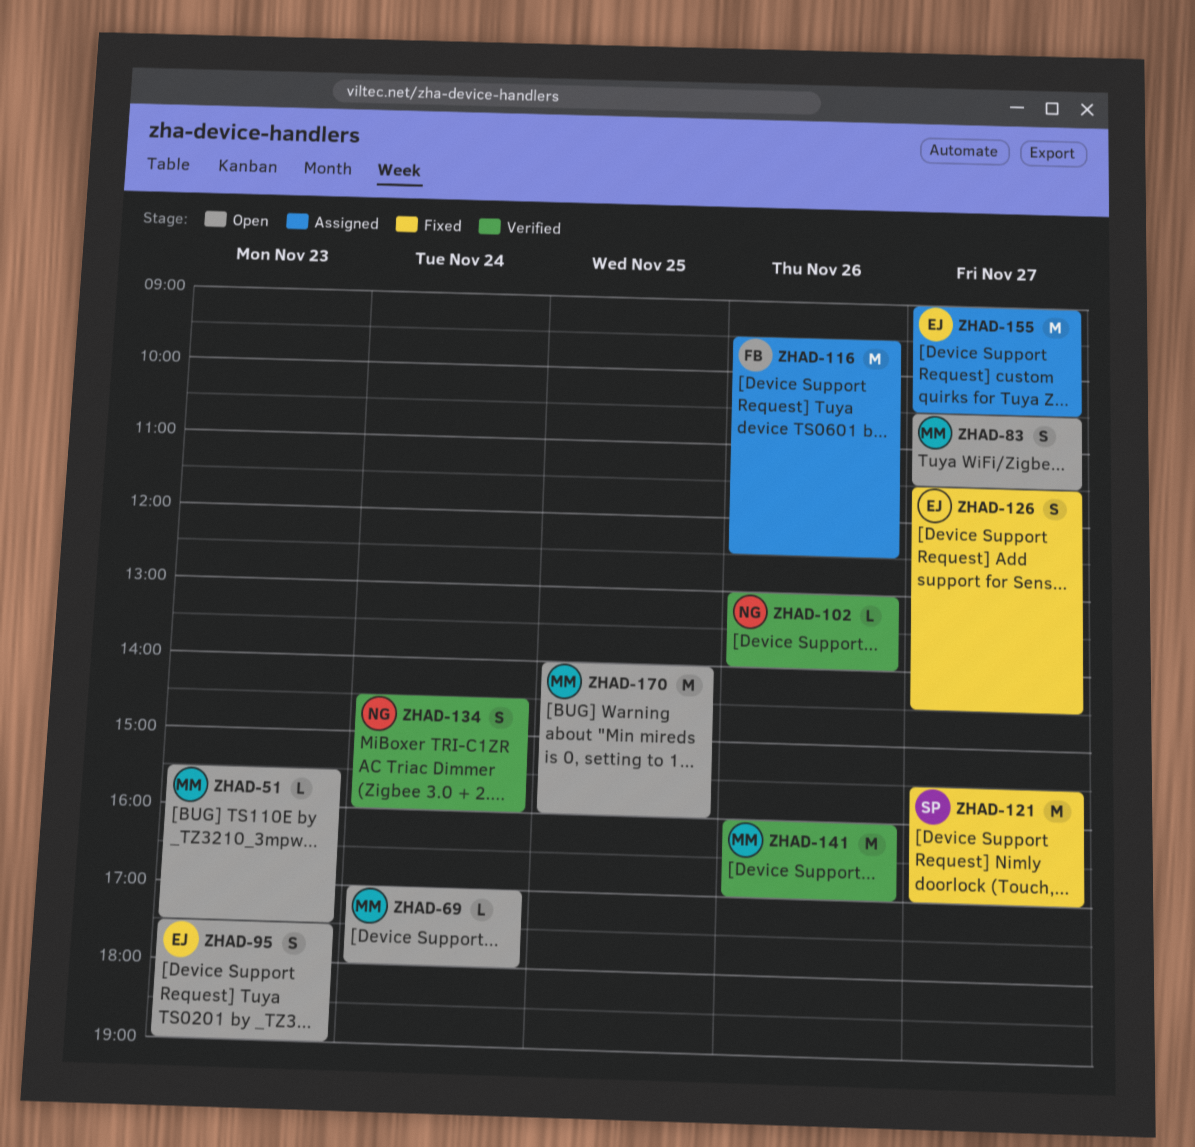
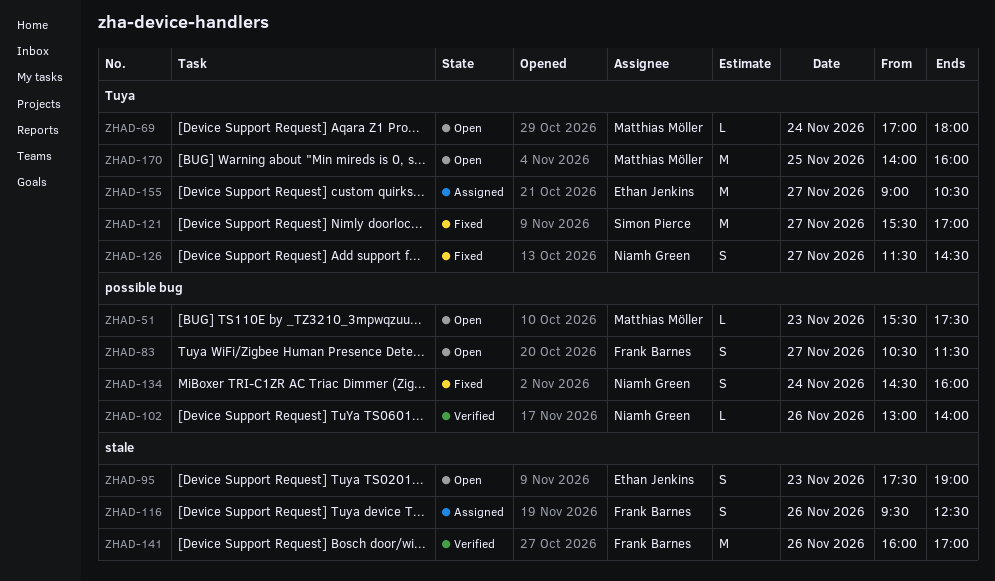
ZHAD-83, owner: Matthias Möller -> Frank Barnes
ZHAD-116, estimate: M -> S
ZHAD-126, owner: Ethan Jenkins -> Niamh Green
ZHAD-134, status: Verified -> Fixed
ZHAD-141, owner: Matthias Möller -> Frank Barnes

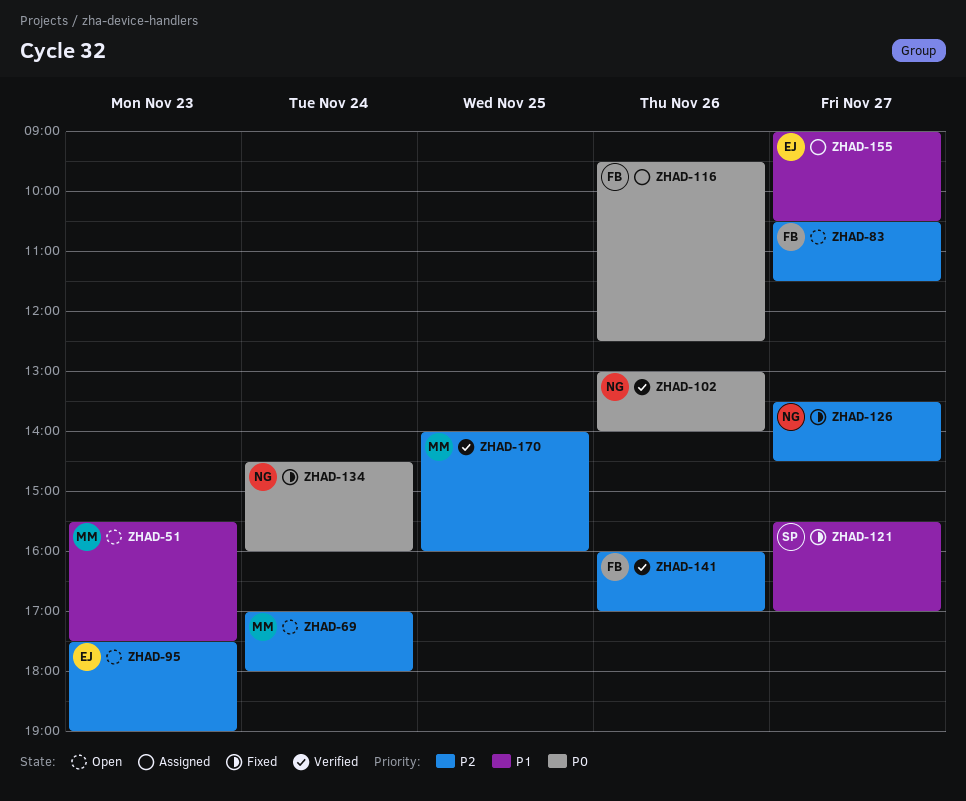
ZHAD-126, begins: 11:30 -> 13:30
ZHAD-170, status: Open -> Verified

